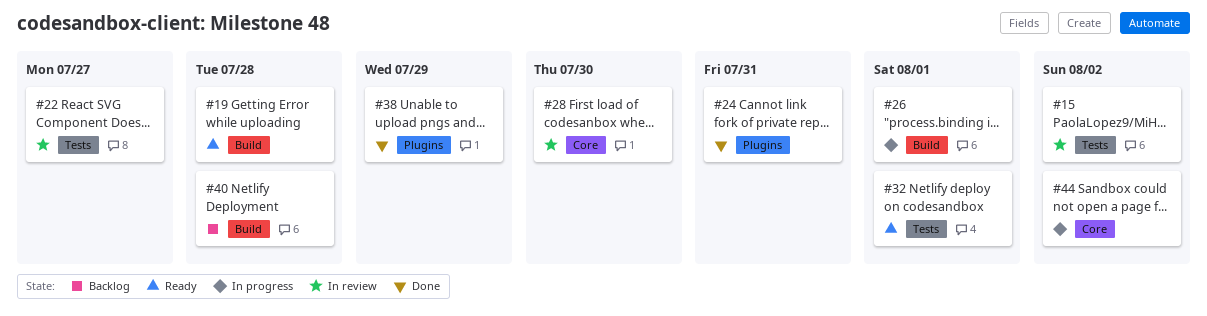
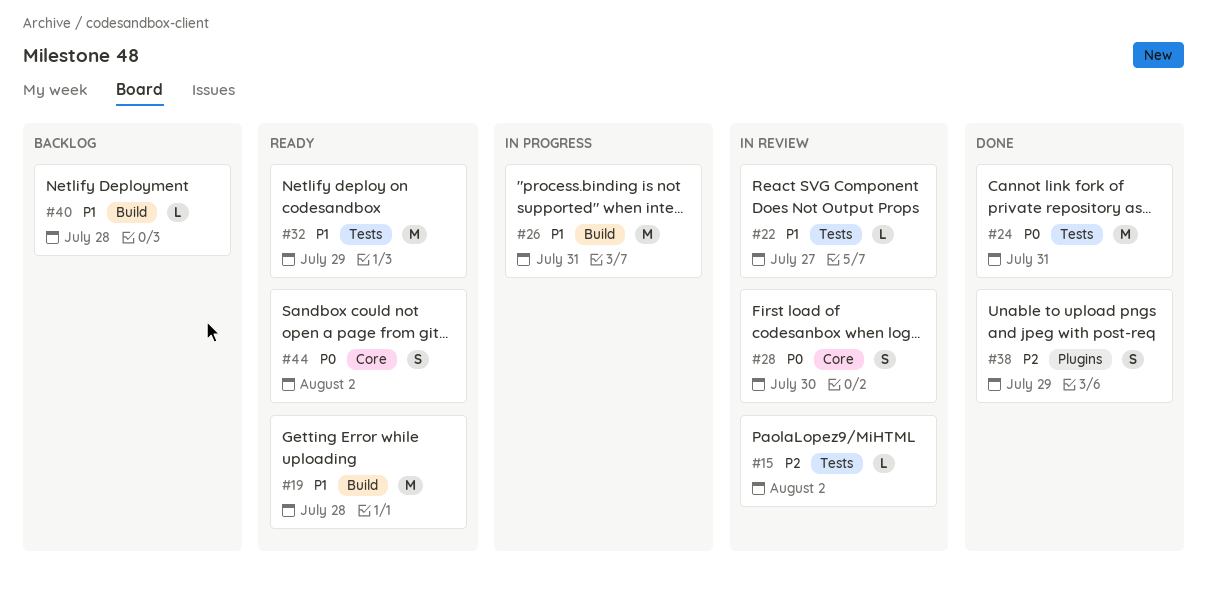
#24, label: Plugins -> Tests
#26, due: Aug 1 -> Jul 31
#32, due: Aug 1 -> Jul 29
#44, status: In progress -> Ready

